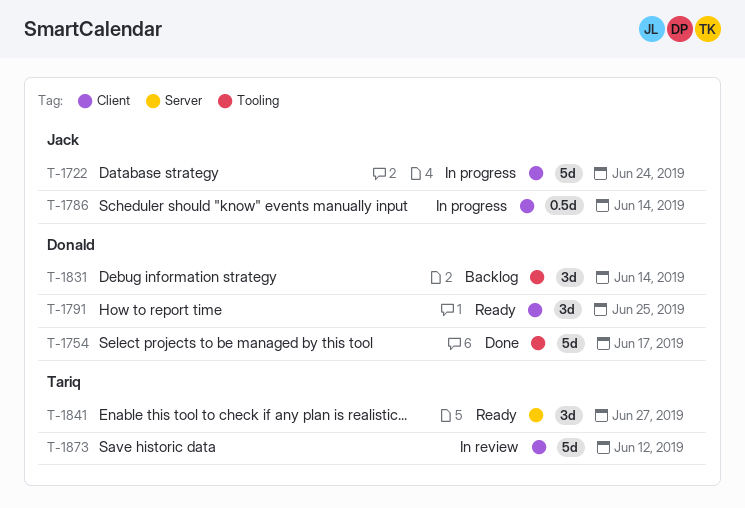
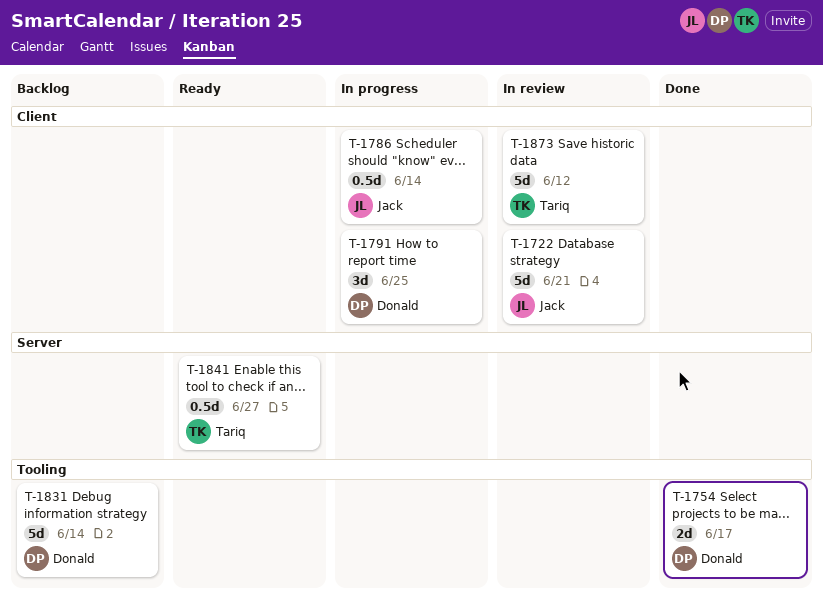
T-1722, status: In progress -> In review
T-1722, due: Jun 24 -> Jun 21
T-1754, estimate: 5d -> 2d
T-1791, status: Ready -> In progress
T-1831, estimate: 3d -> 5d
T-1841, estimate: 3d -> 0.5d

